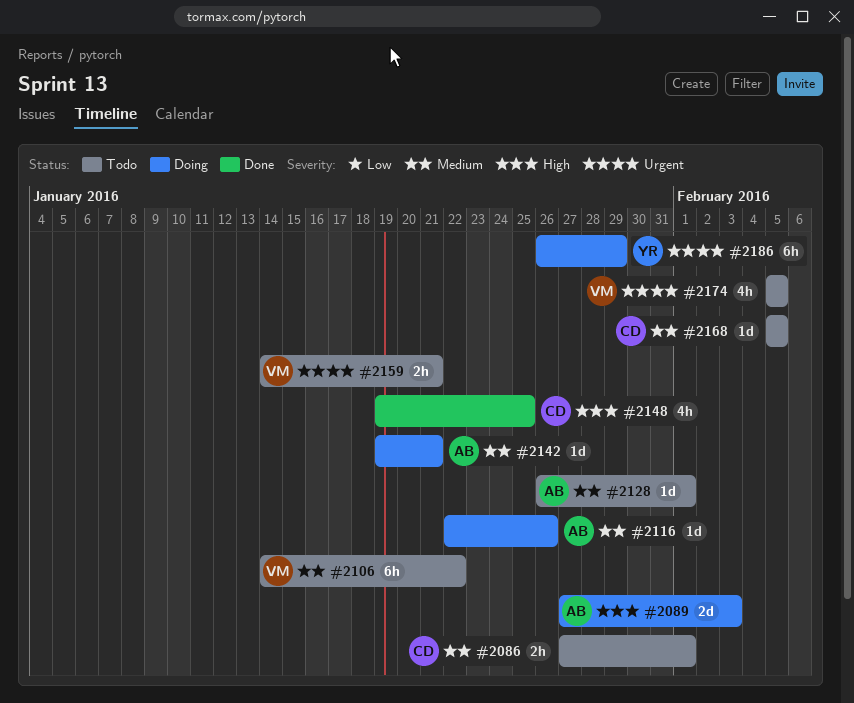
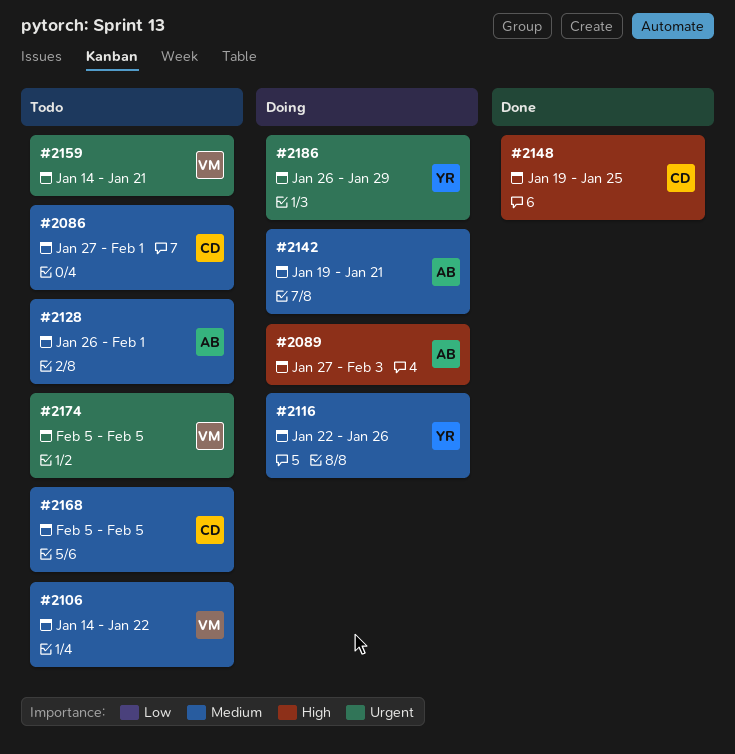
#2116, owner: AB -> YR

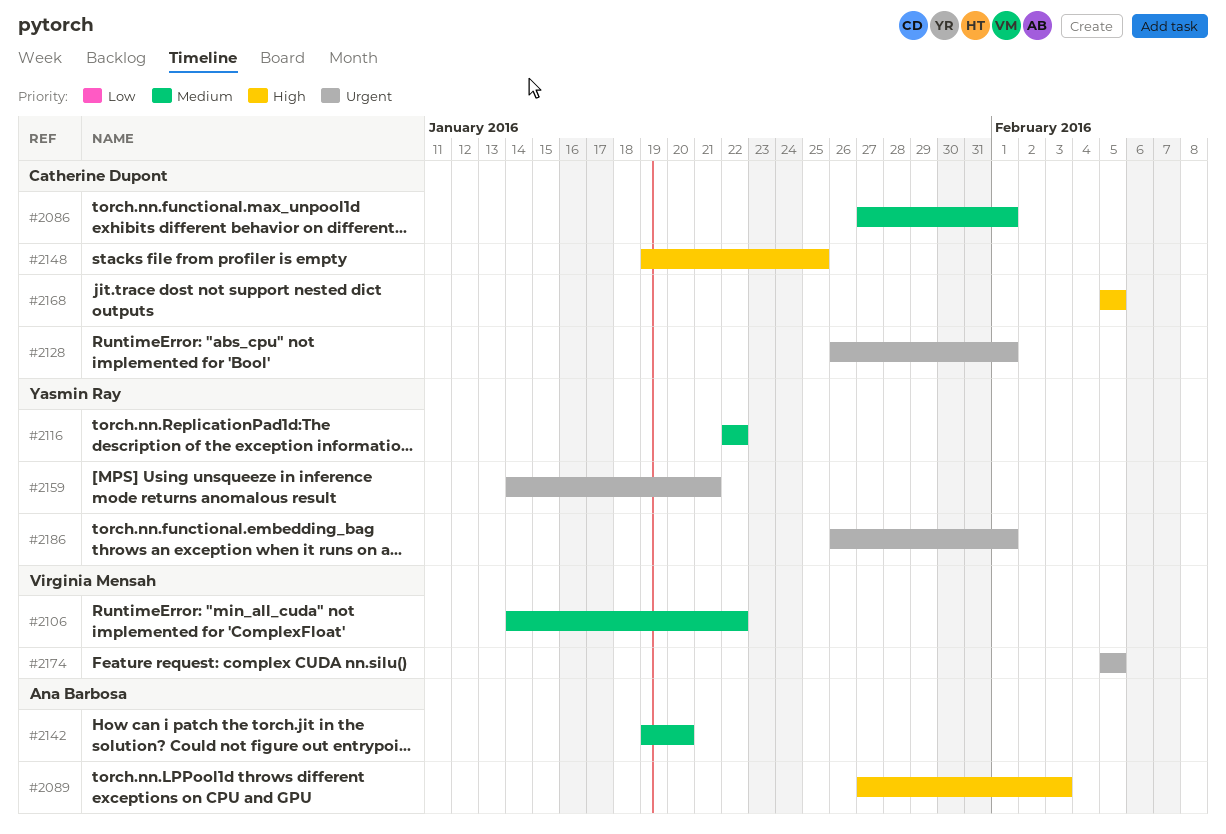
#2116, due: Jan 26 -> Jan 22
#2128, owner: Ana Barbosa -> Catherine Dupont
#2128, priority: Medium -> Urgent
#2142, due: Jan 21 -> Jan 20
#2159, owner: Virginia Mensah -> Yasmin Ray
#2168, priority: Medium -> High
#2186, due: Jan 29 -> Feb 1

